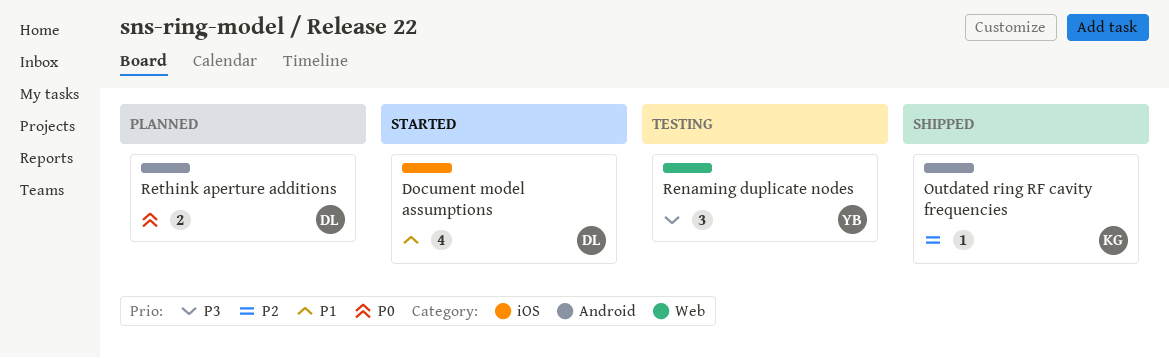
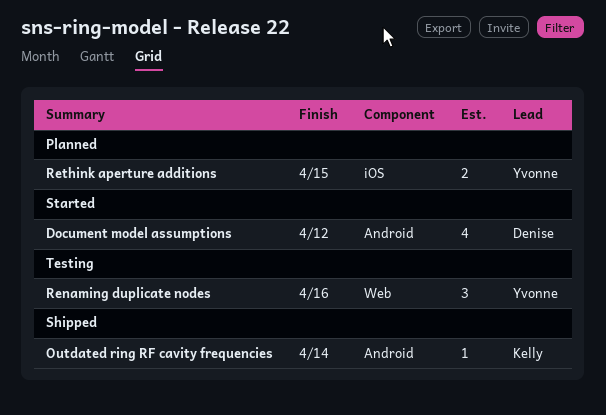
Document model assumptions, label: iOS -> Android
Rethink aperture additions, owner: Denise -> Yvonne
Rethink aperture additions, label: Android -> iOS

